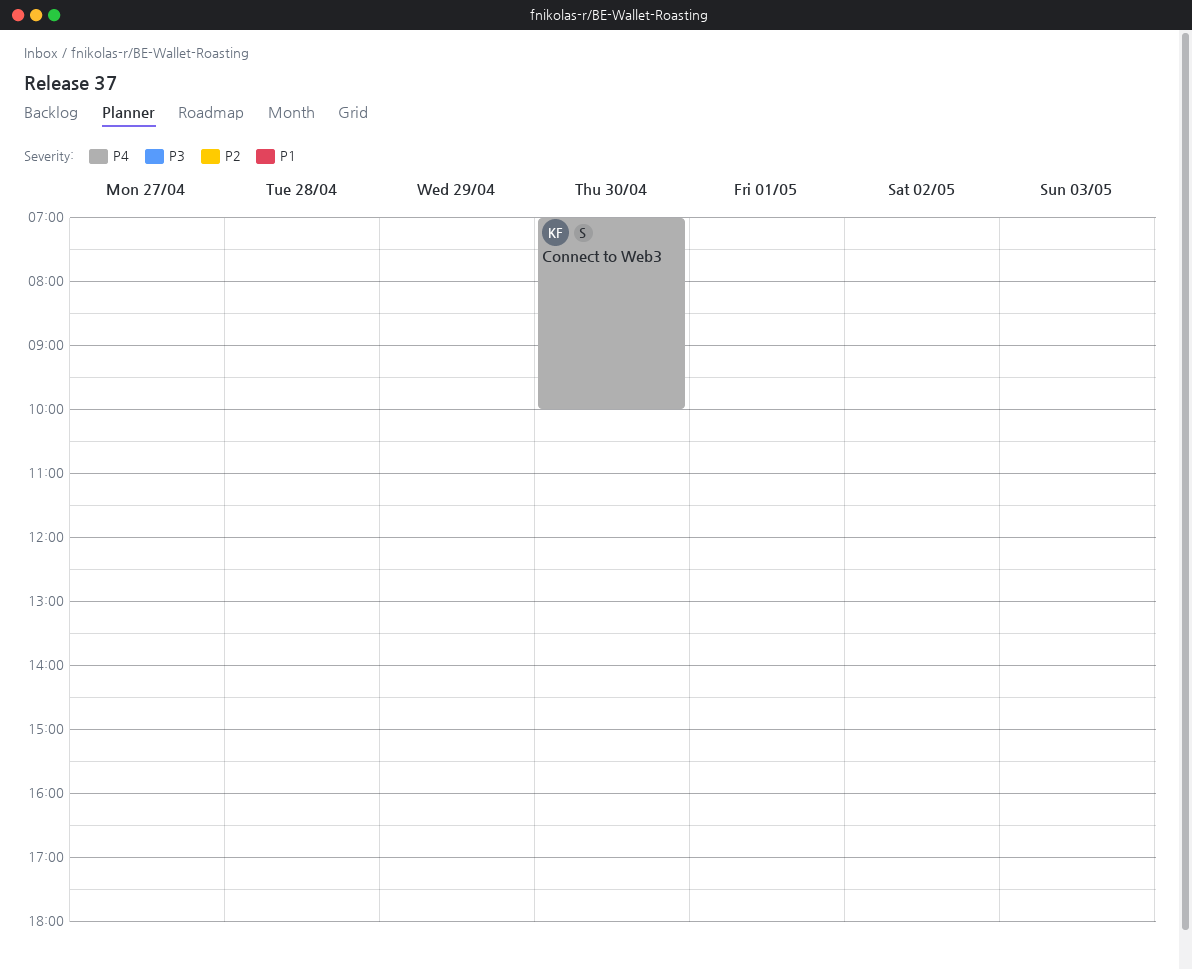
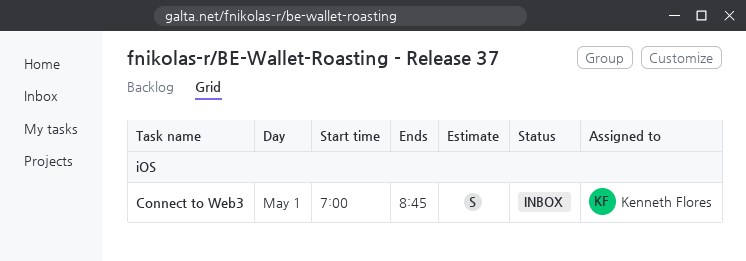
Connect to Web3, day: Apr 30 -> May 1
Connect to Web3, ends: 10:00 -> 08:45

